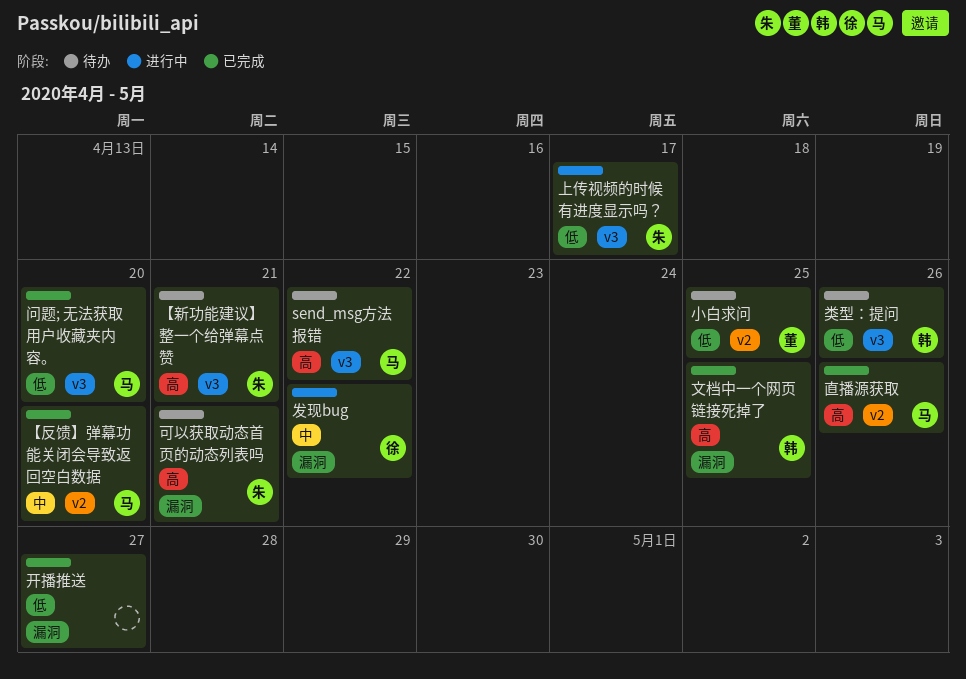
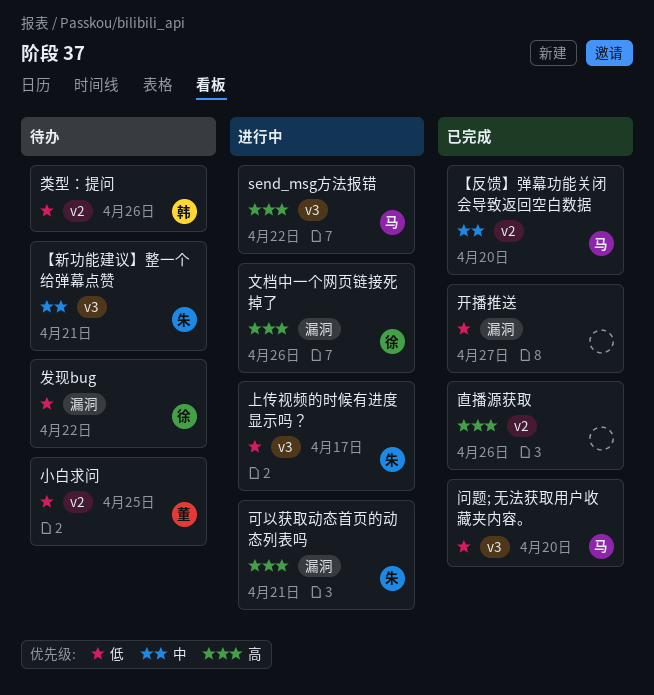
send_msg方法报错, status: 待办 -> 进行中
【新功能建议】整一个给弹幕点赞, priority: 高 -> 中
发现bug, status: 进行中 -> 待办
发现bug, priority: 中 -> 低
可以获取动态首页的动态列表吗, status: 待办 -> 进行中
文档中一个网页链接死掉了, status: 已完成 -> 进行中
文档中一个网页链接死掉了, owner: 韩 -> 徐
文档中一个网页链接死掉了, due: Apr 25 -> Apr 26
直播源获取, owner: 马 -> none
类型：提问, label: v3 -> v2

